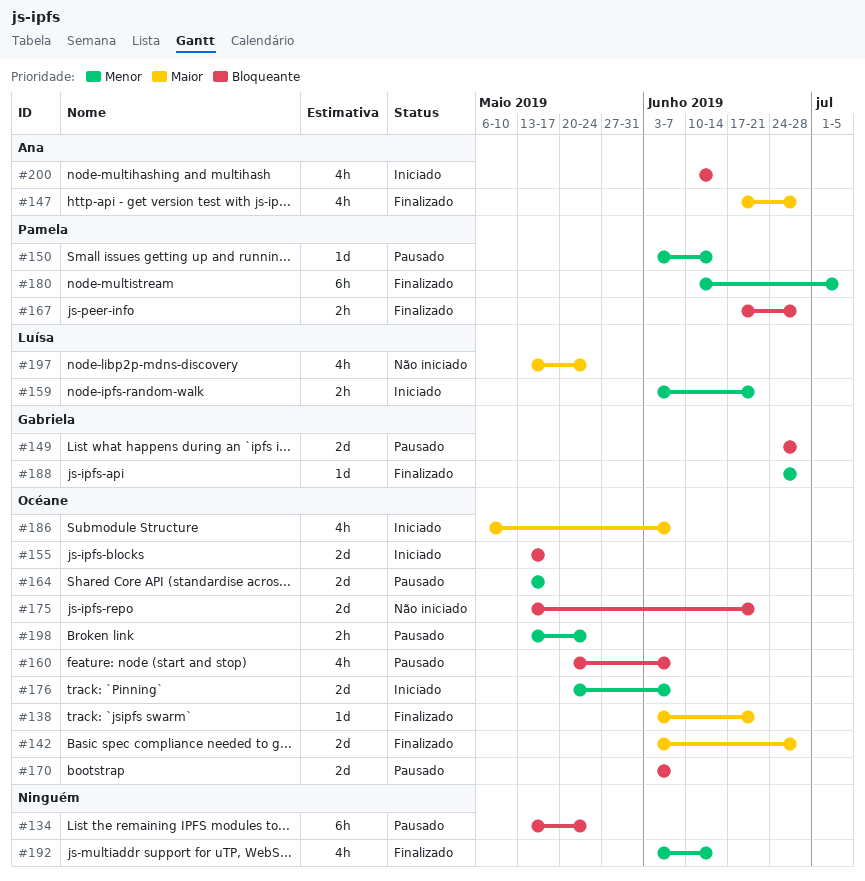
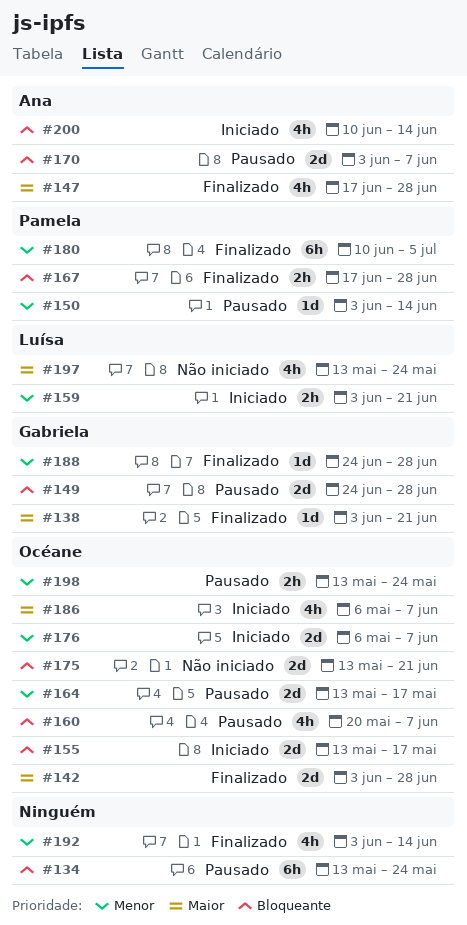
#138, owner: Océane -> Gabriela
#170, owner: Océane -> Ana
#176, start: May 20 -> May 6

